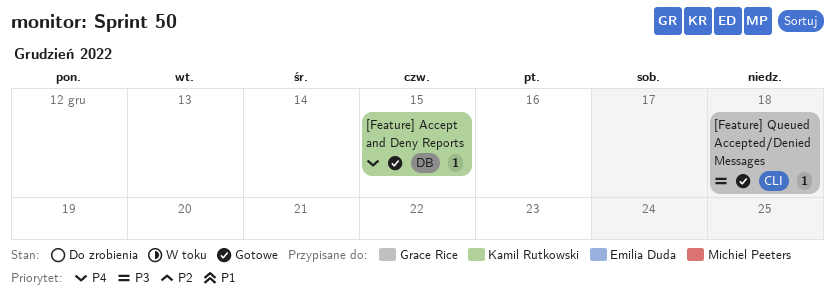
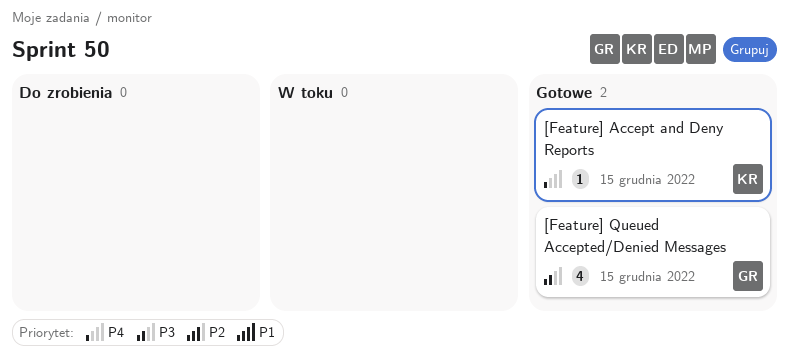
[Feature] Queued Accepted/Denied Messages, estimate: 1 -> 4
[Feature] Queued Accepted/Denied Messages, due: Dec 18 -> Dec 15

